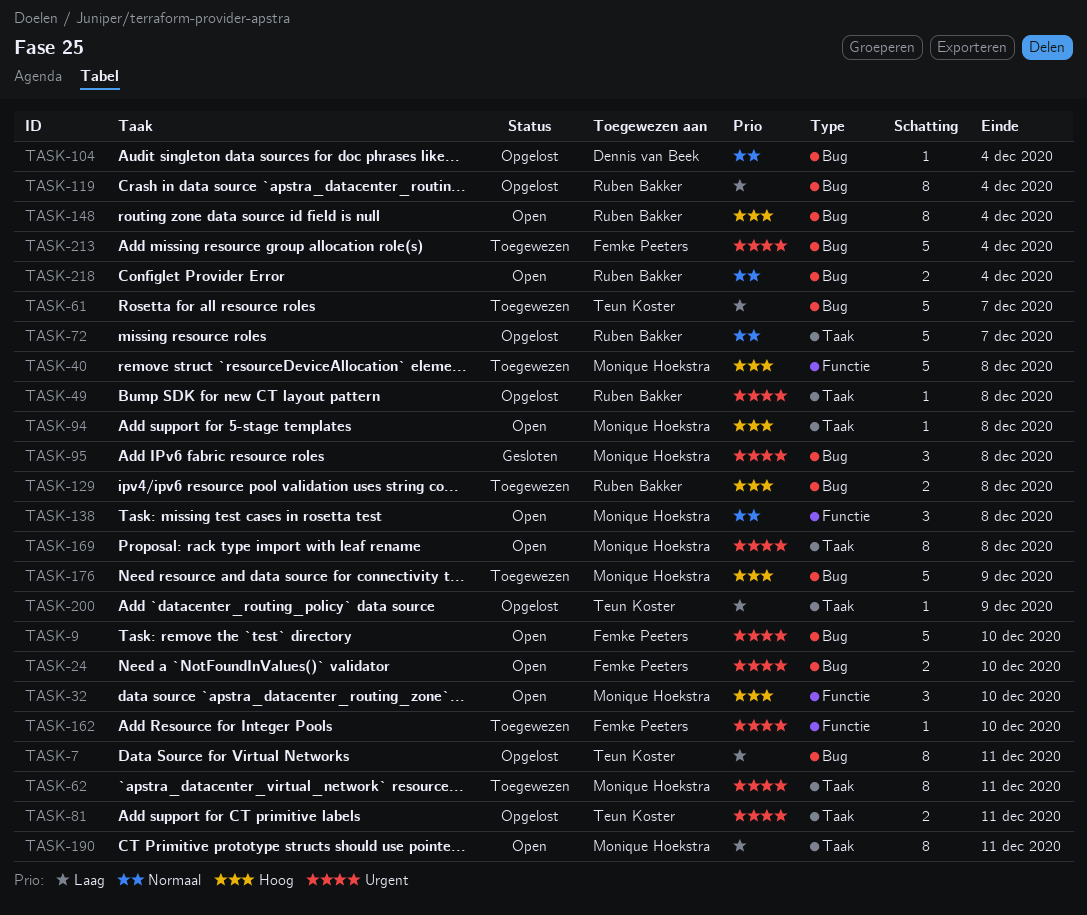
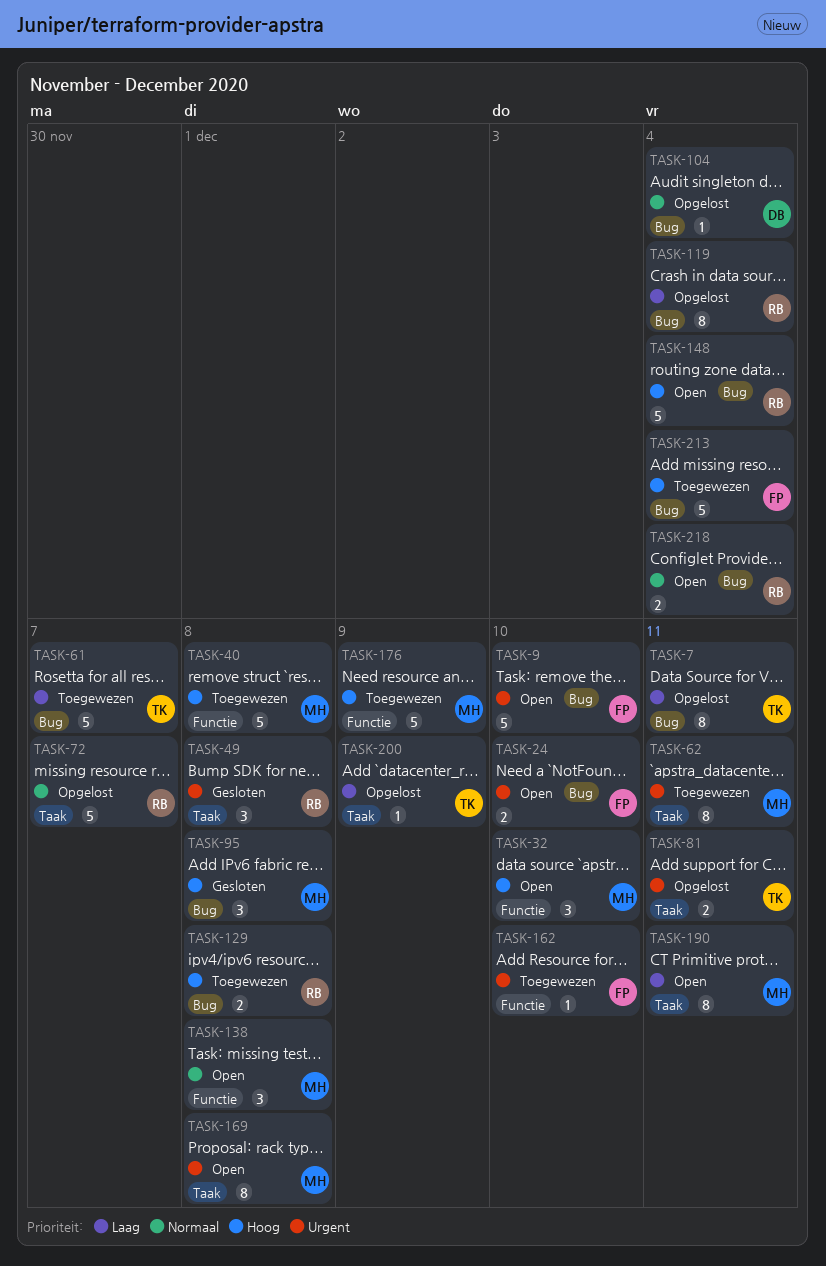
TASK-49, status: Opgelost -> Gesloten
TASK-49, estimate: 1 -> 3
TASK-94: present -> none
TASK-95, priority: Urgent -> Hoog
TASK-148, estimate: 8 -> 5
TASK-176, label: Bug -> Functie
TASK-213, priority: Urgent -> Hoog

